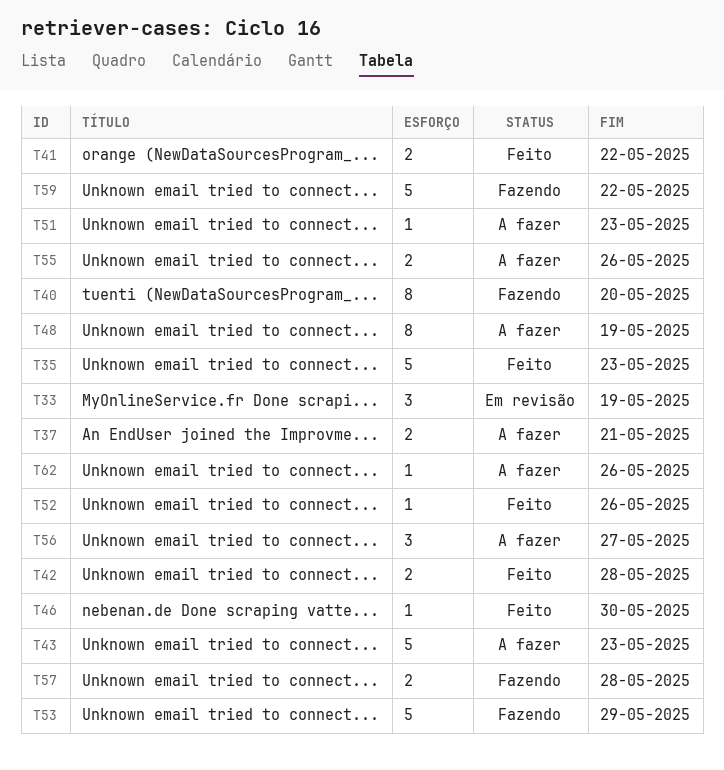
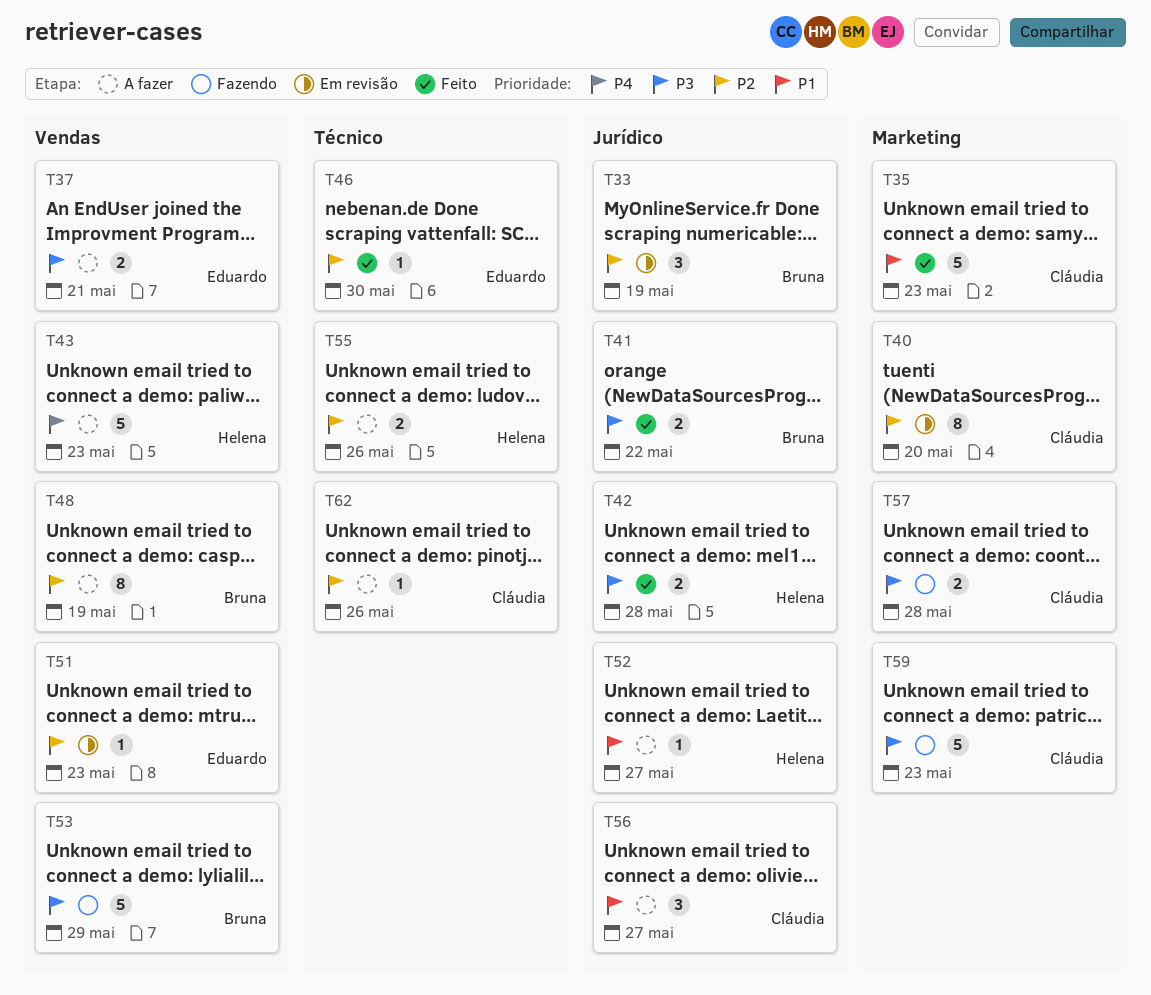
T40, status: Fazendo -> Em revisão
T51, status: A fazer -> Em revisão
T52, status: Feito -> A fazer
T52, due: May 26 -> May 27
T59, due: May 22 -> May 23

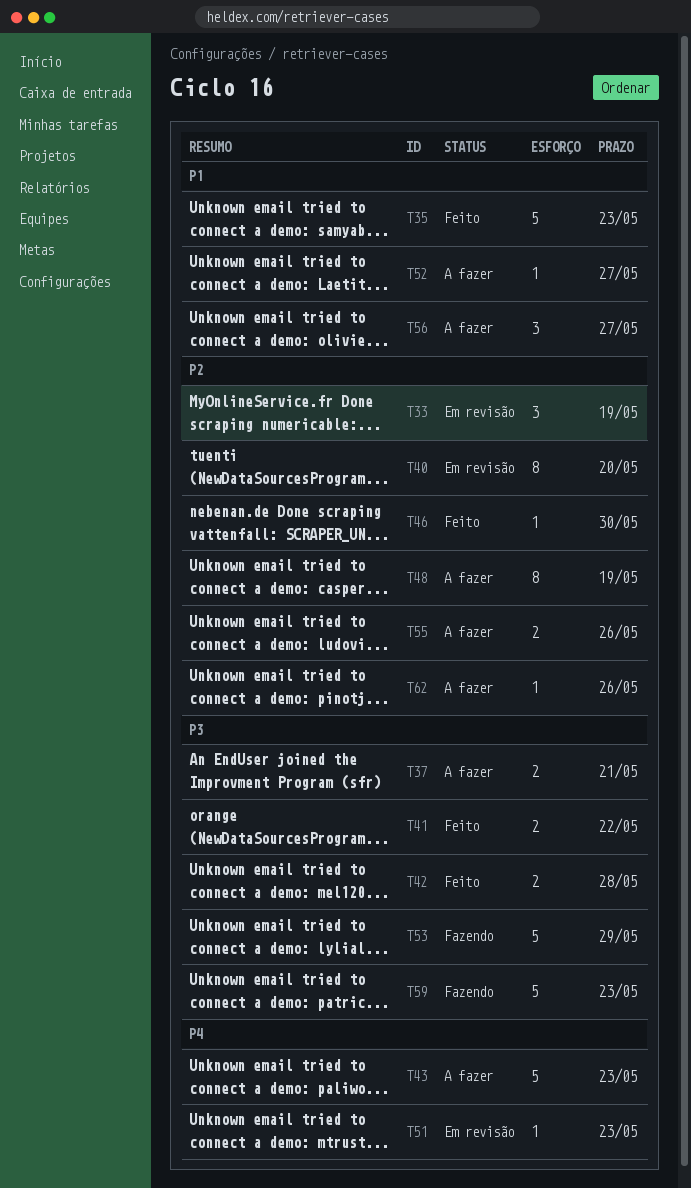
T51, priority: P2 -> P4
T57: present -> none

